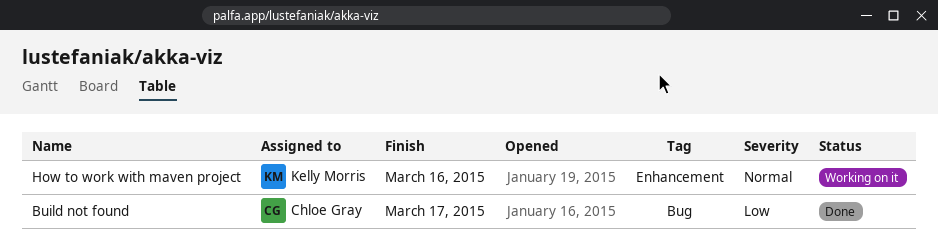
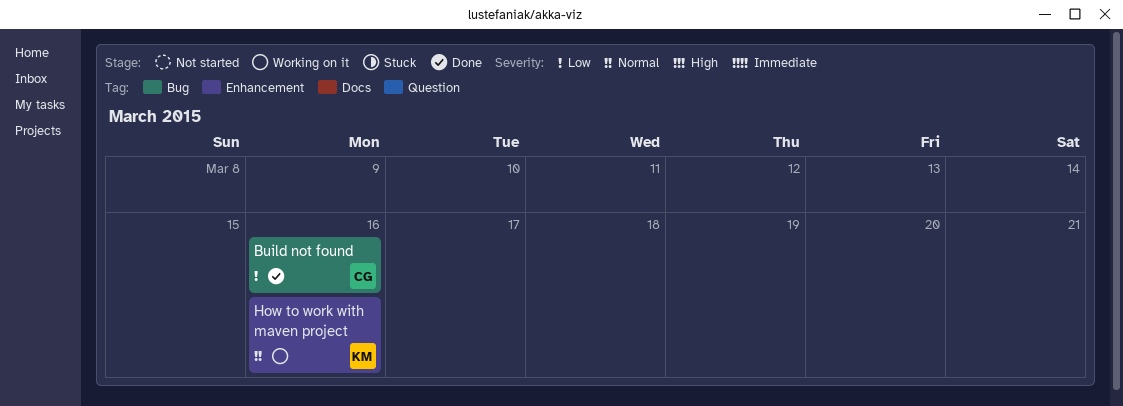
Build not found, due: Mar 17 -> Mar 16

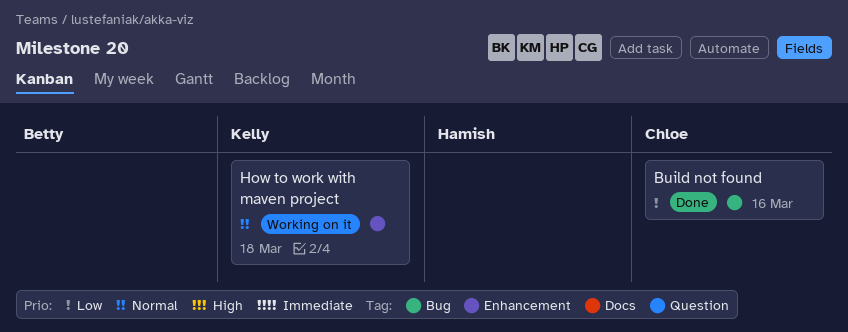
How to work with maven project, due: Mar 16 -> Mar 18

